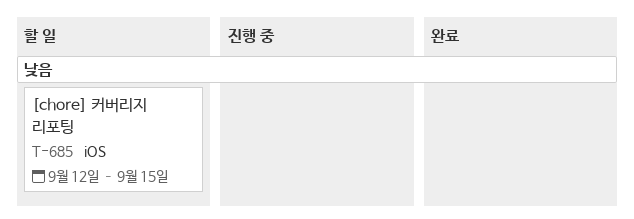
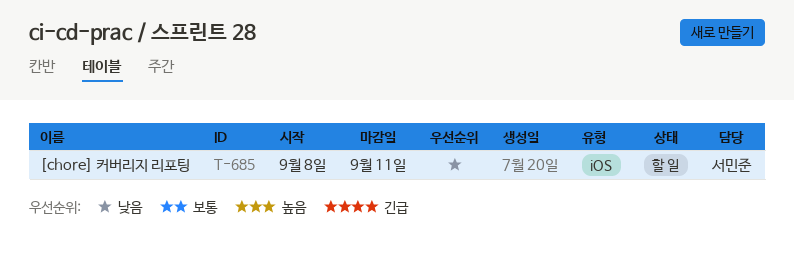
T-685, start: Sep 12 -> Sep 8
T-685, due: Sep 15 -> Sep 11

